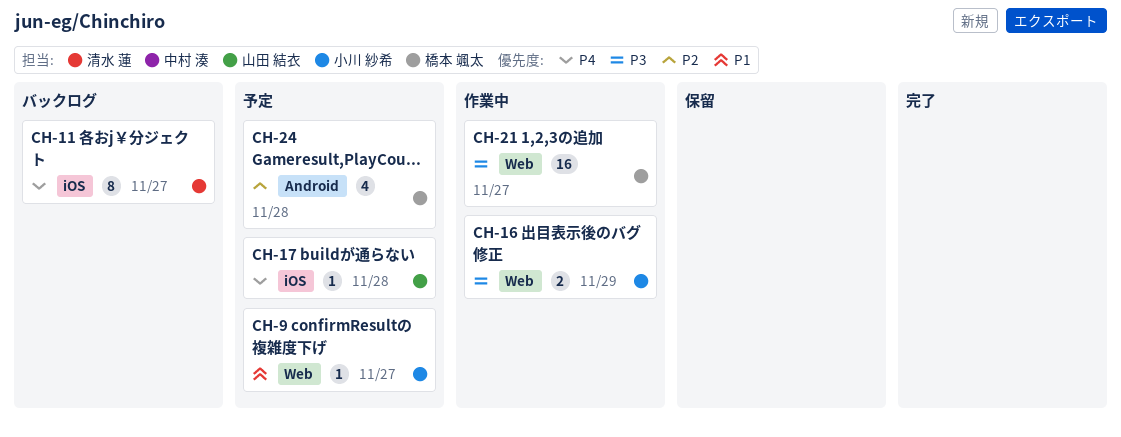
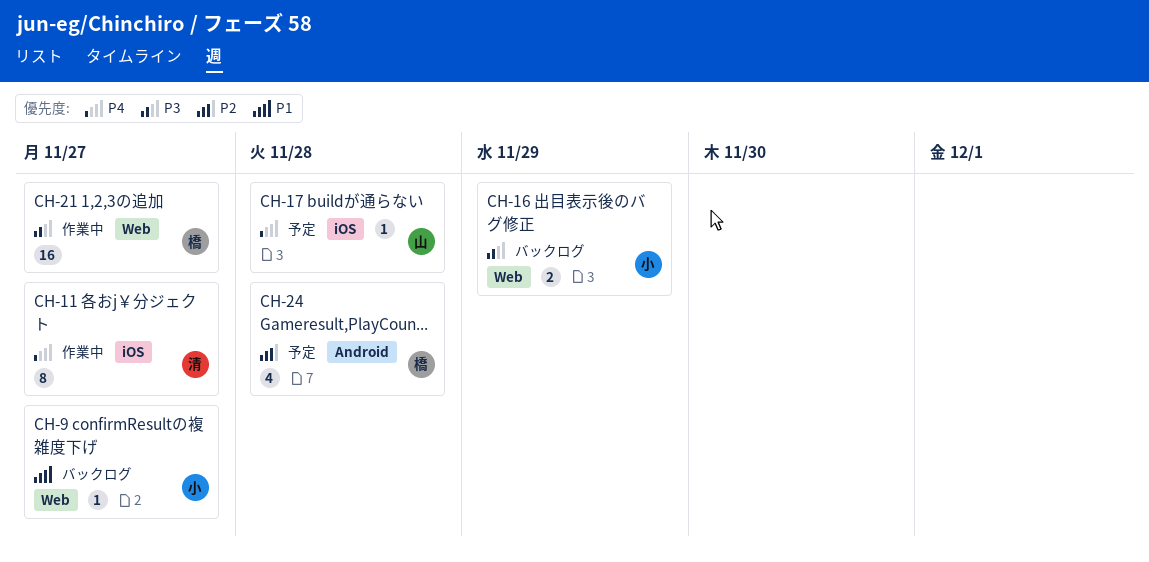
CH-9, status: 予定 -> バックログ
CH-11, status: バックログ -> 作業中
CH-16, status: 作業中 -> バックログ

